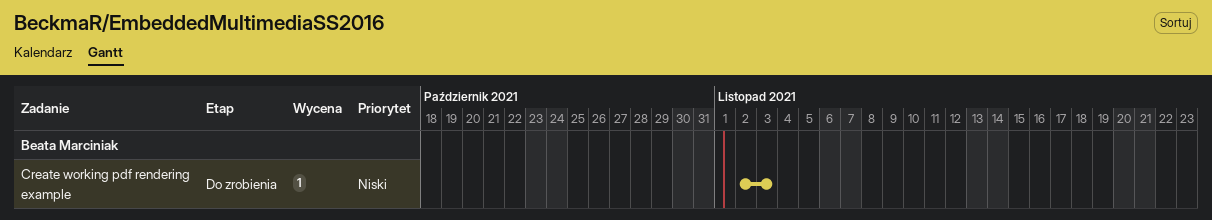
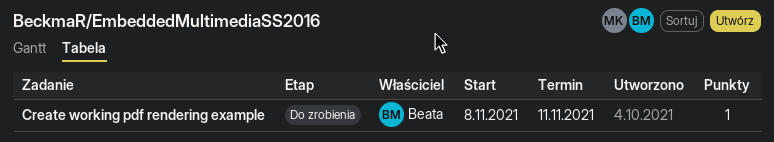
Create working pdf rendering example, start: Nov 2 -> Nov 8
Create working pdf rendering example, due: Nov 3 -> Nov 11

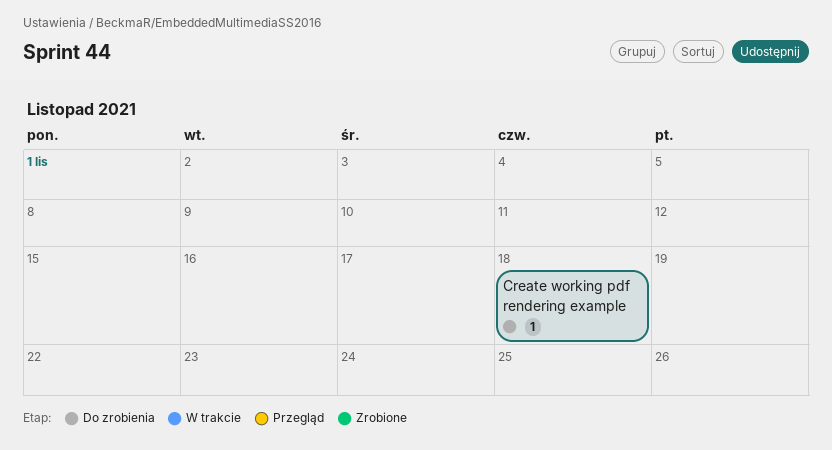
Create working pdf rendering example, due: Nov 11 -> Nov 18

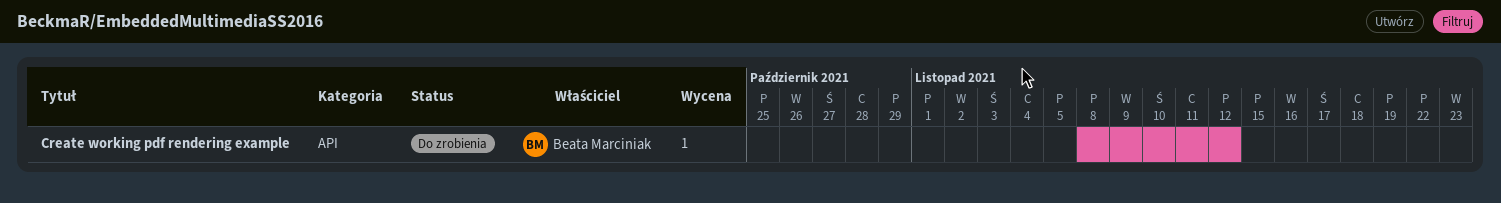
Create working pdf rendering example, due: Nov 18 -> Nov 12

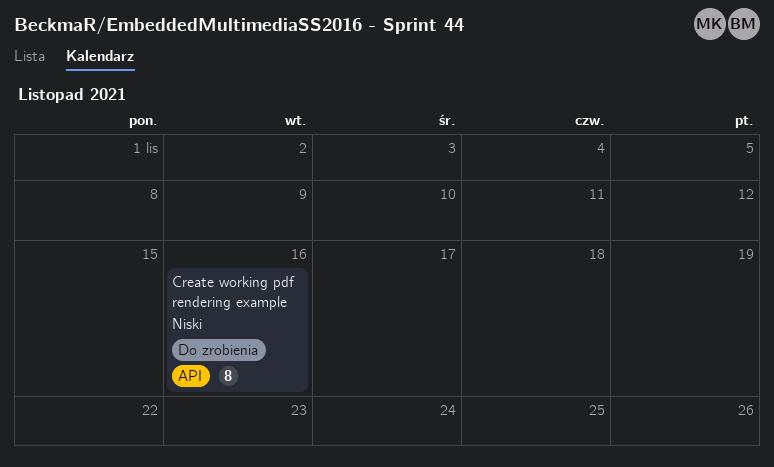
Create working pdf rendering example, estimate: 1 -> 8
Create working pdf rendering example, due: Nov 12 -> Nov 16

